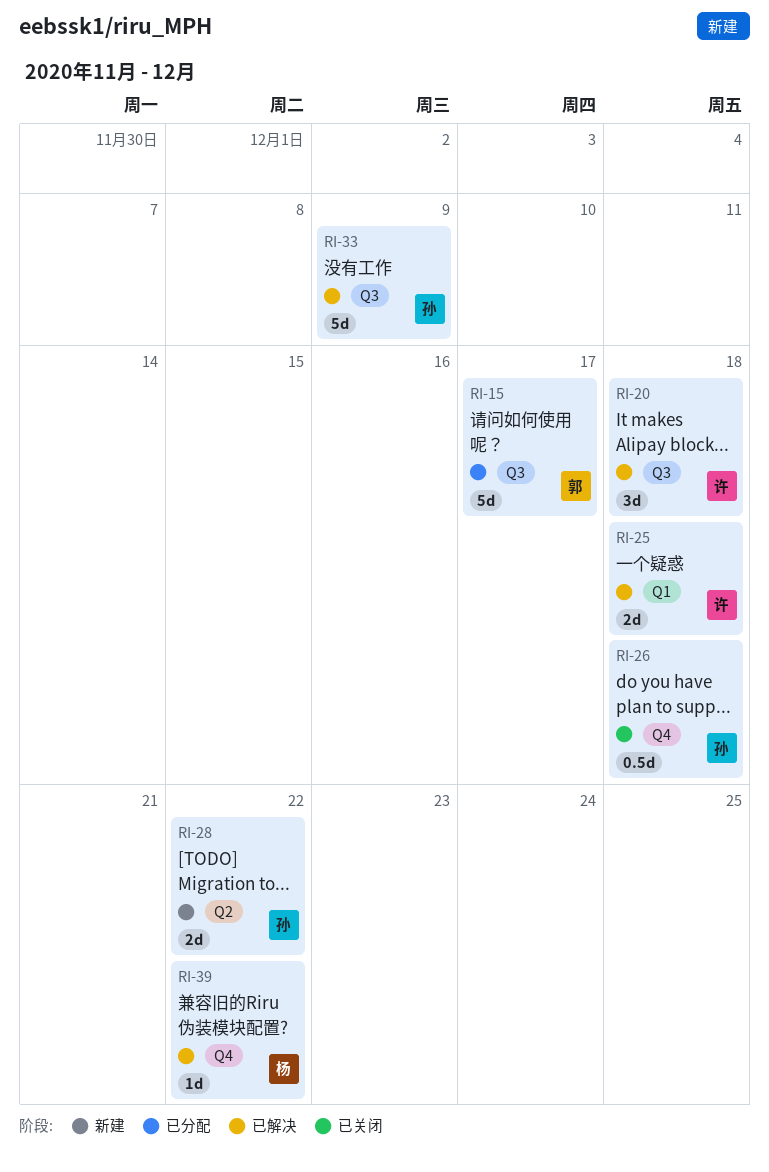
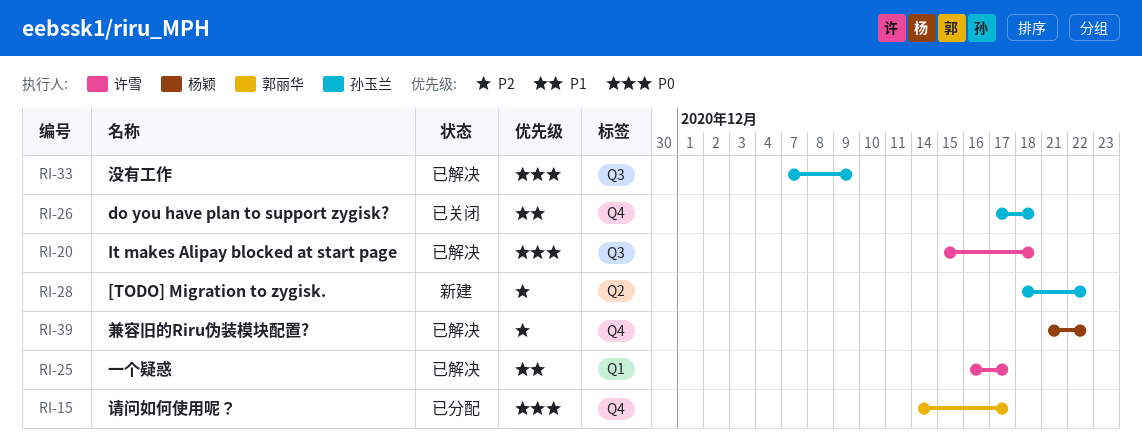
RI-15, label: Q3 -> Q4
RI-25, due: Dec 18 -> Dec 17

